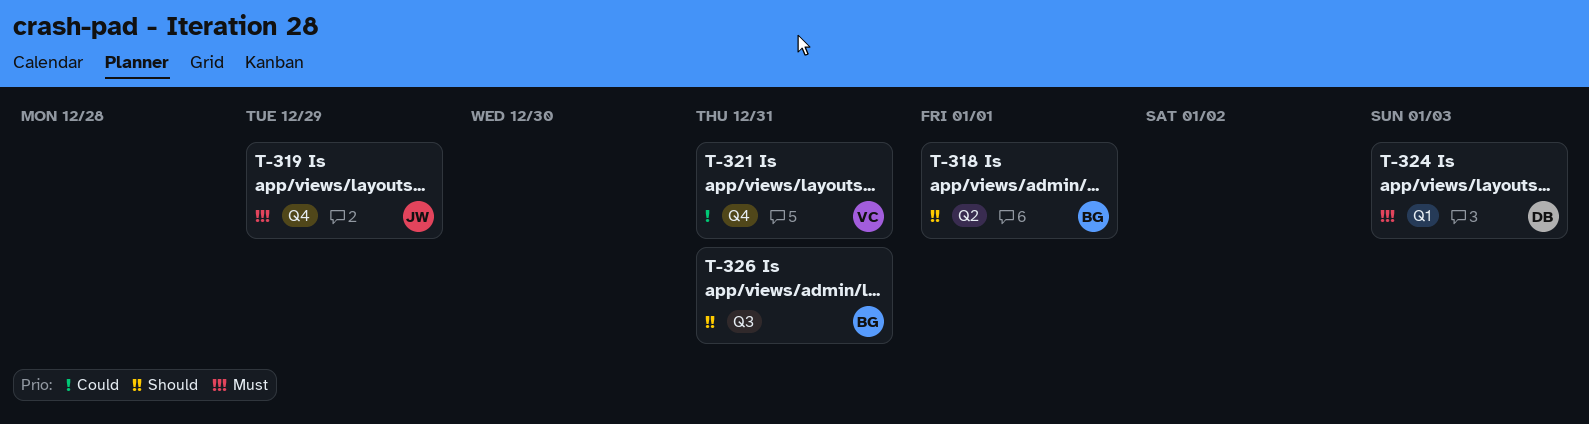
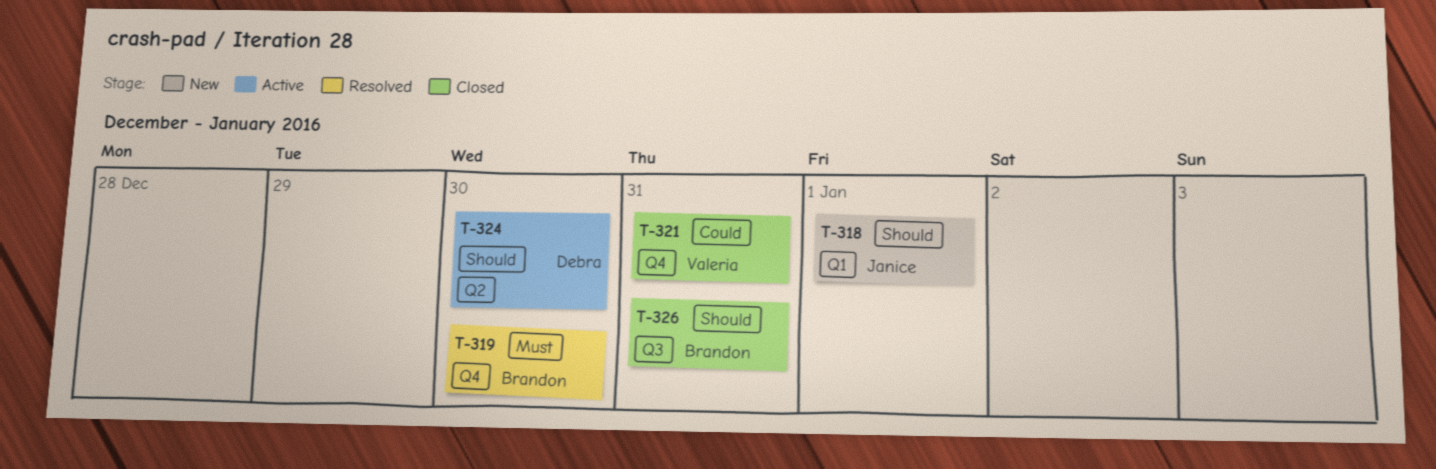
T-318, owner: Brandon -> Janice
T-318, label: Q2 -> Q1
T-319, owner: Janice -> Brandon
T-319, due: Dec 29 -> Dec 30
T-324, priority: Must -> Should
T-324, label: Q1 -> Q2
T-324, due: Jan 3 -> Dec 30

